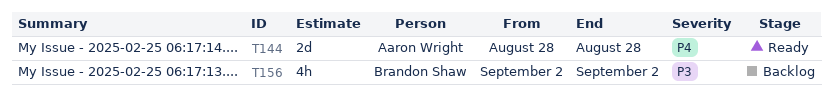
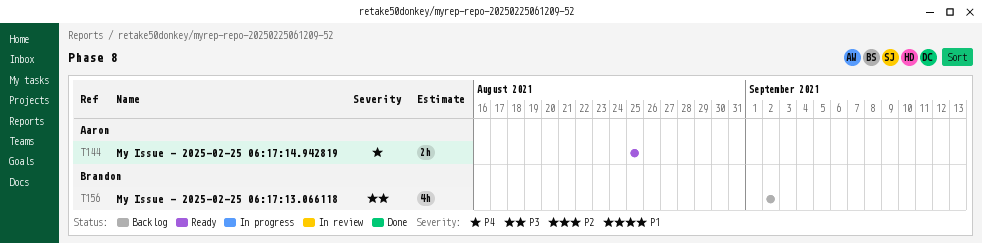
T144, estimate: 2d -> 2h
T144, start: Aug 28 -> Aug 25
T144, due: Aug 28 -> Aug 25

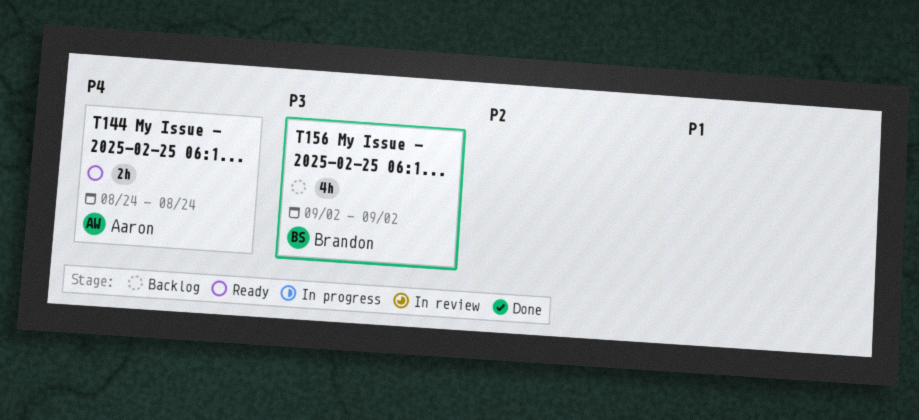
T144, start: Aug 25 -> Aug 24
T144, due: Aug 25 -> Aug 24

